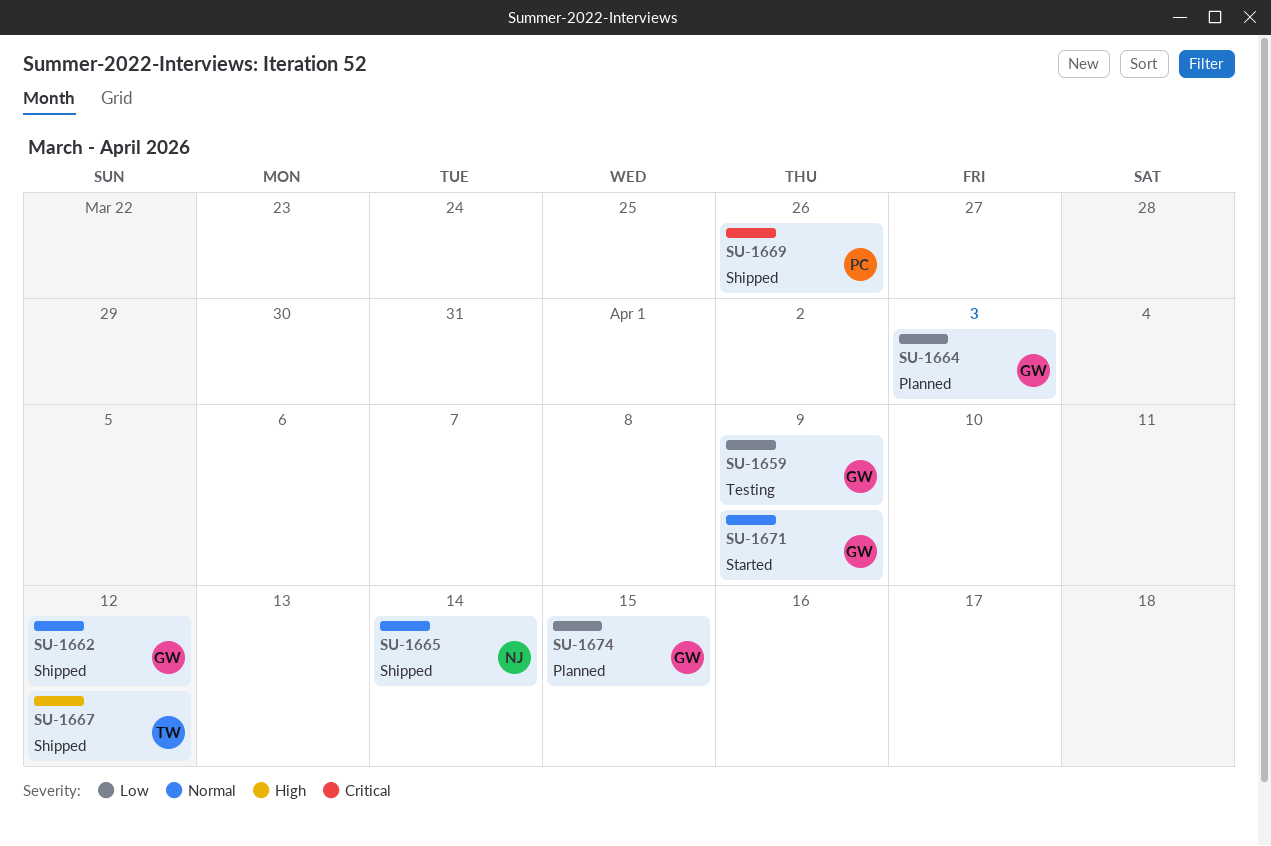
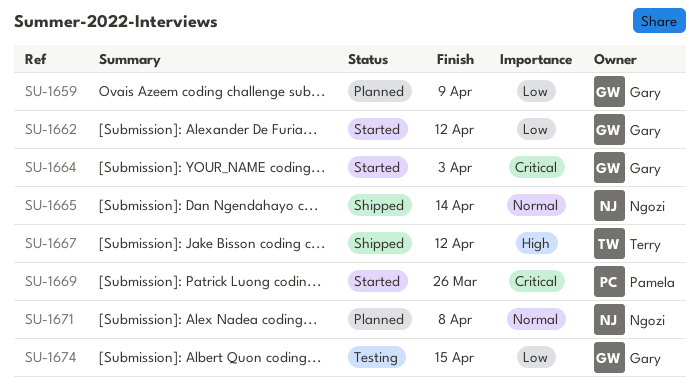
SU-1659, status: Testing -> Planned
SU-1662, status: Shipped -> Started
SU-1662, priority: Normal -> Low
SU-1664, status: Planned -> Started
SU-1664, priority: Low -> Critical
SU-1669, status: Shipped -> Started
SU-1671, status: Started -> Planned
SU-1671, owner: Gary -> Ngozi
SU-1671, due: Apr 9 -> Apr 8
SU-1674, status: Planned -> Testing

